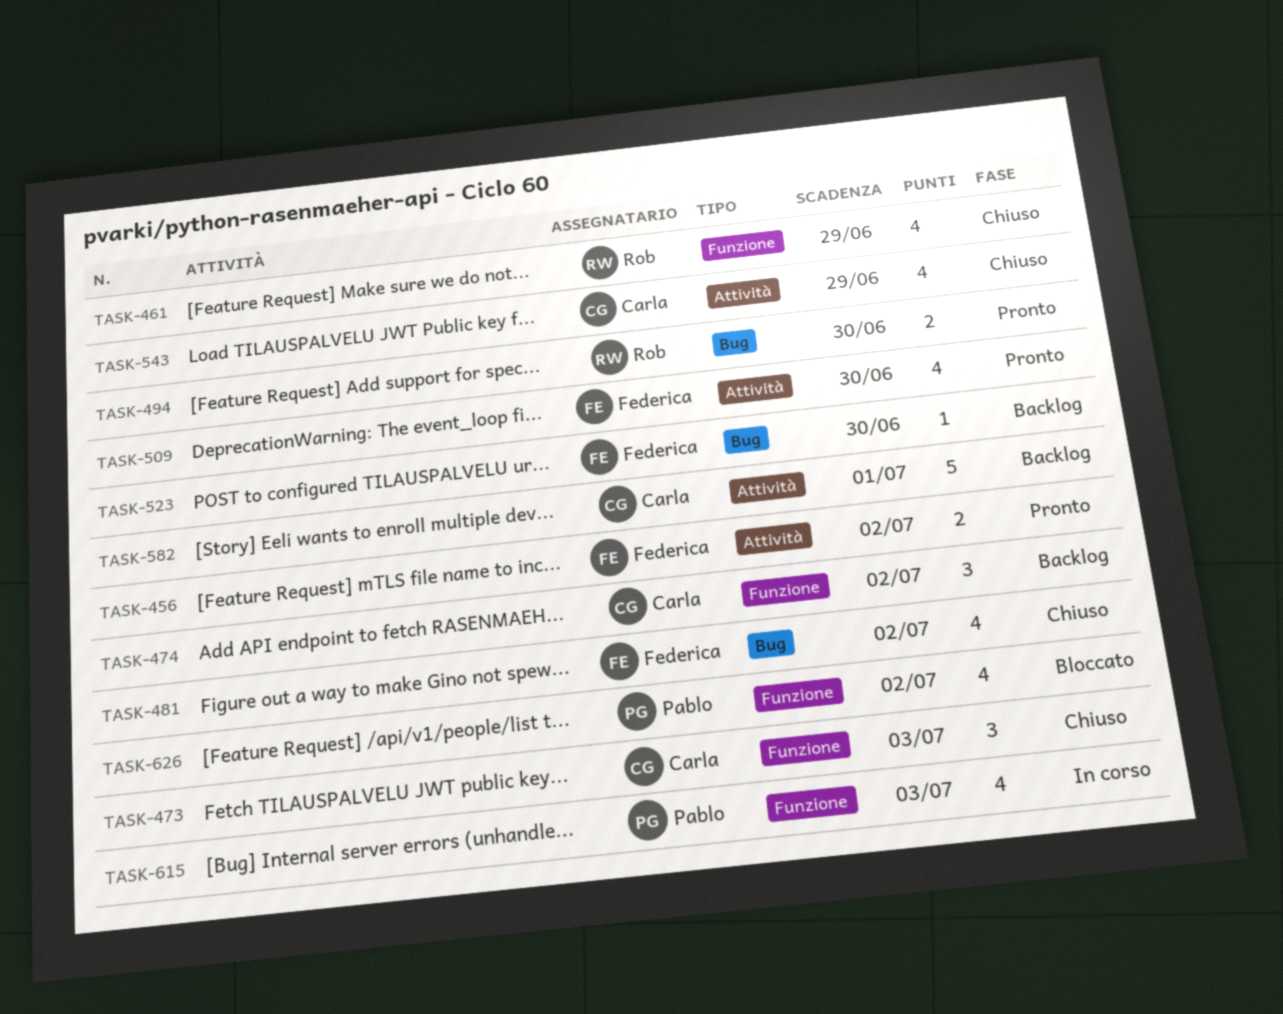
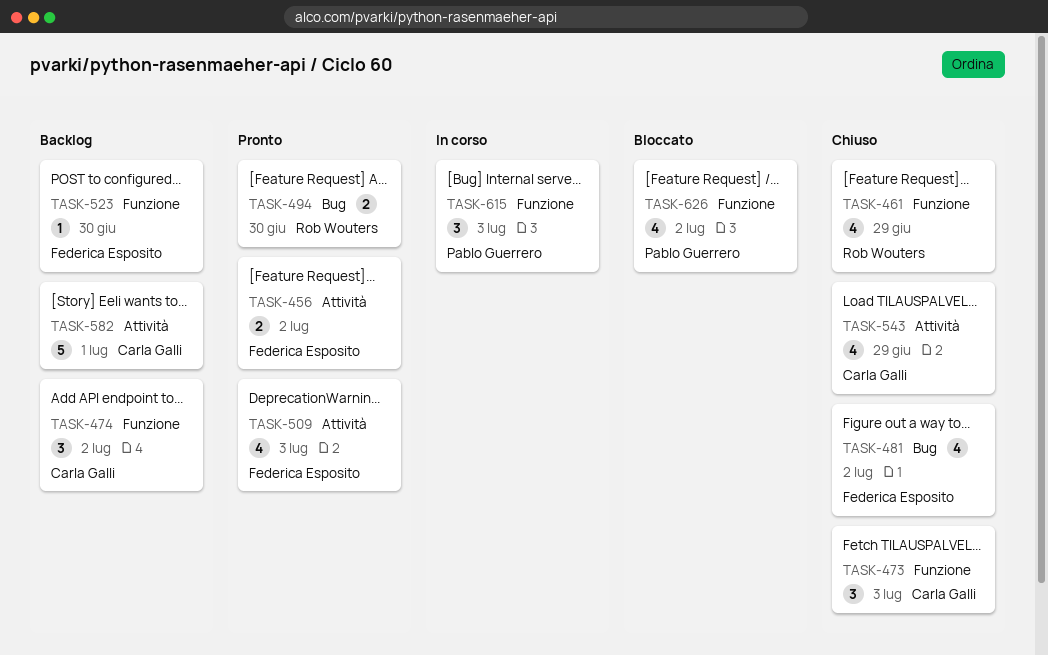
TASK-509, due: Jun 30 -> Jul 3
TASK-523, label: Bug -> Funzione
TASK-615, estimate: 4 -> 3

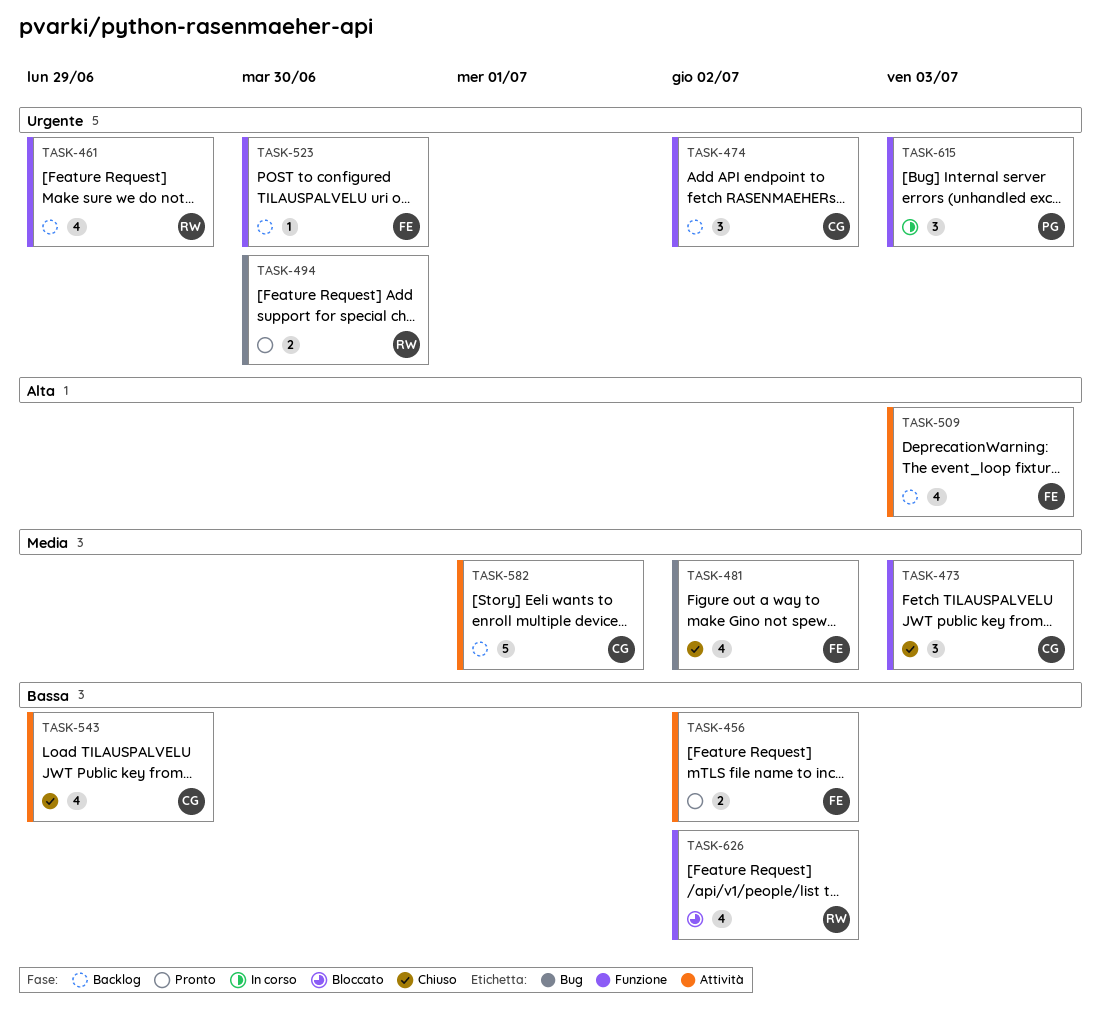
TASK-461, status: Chiuso -> Backlog
TASK-509, status: Pronto -> Backlog
TASK-626, owner: Pablo Guerrero -> Rob Wouters

